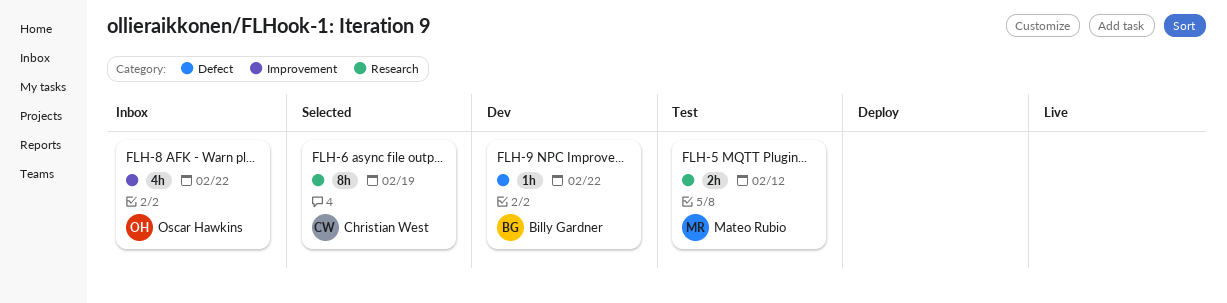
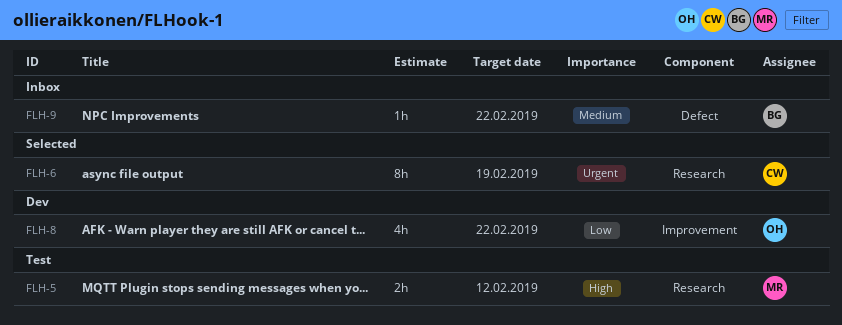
FLH-8, status: Inbox -> Dev
FLH-9, status: Dev -> Inbox

